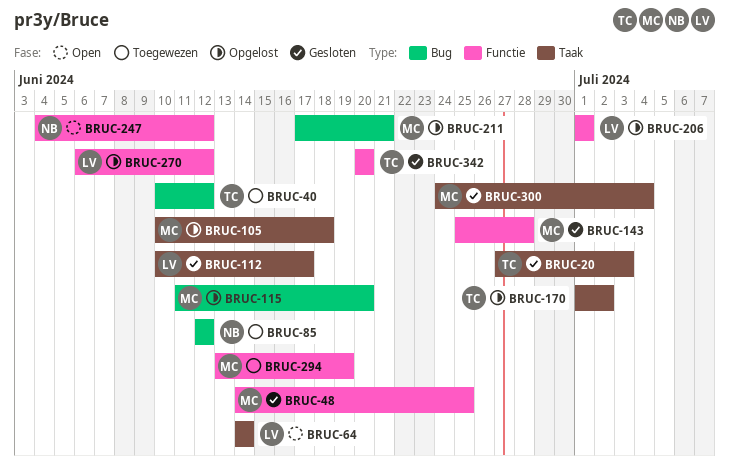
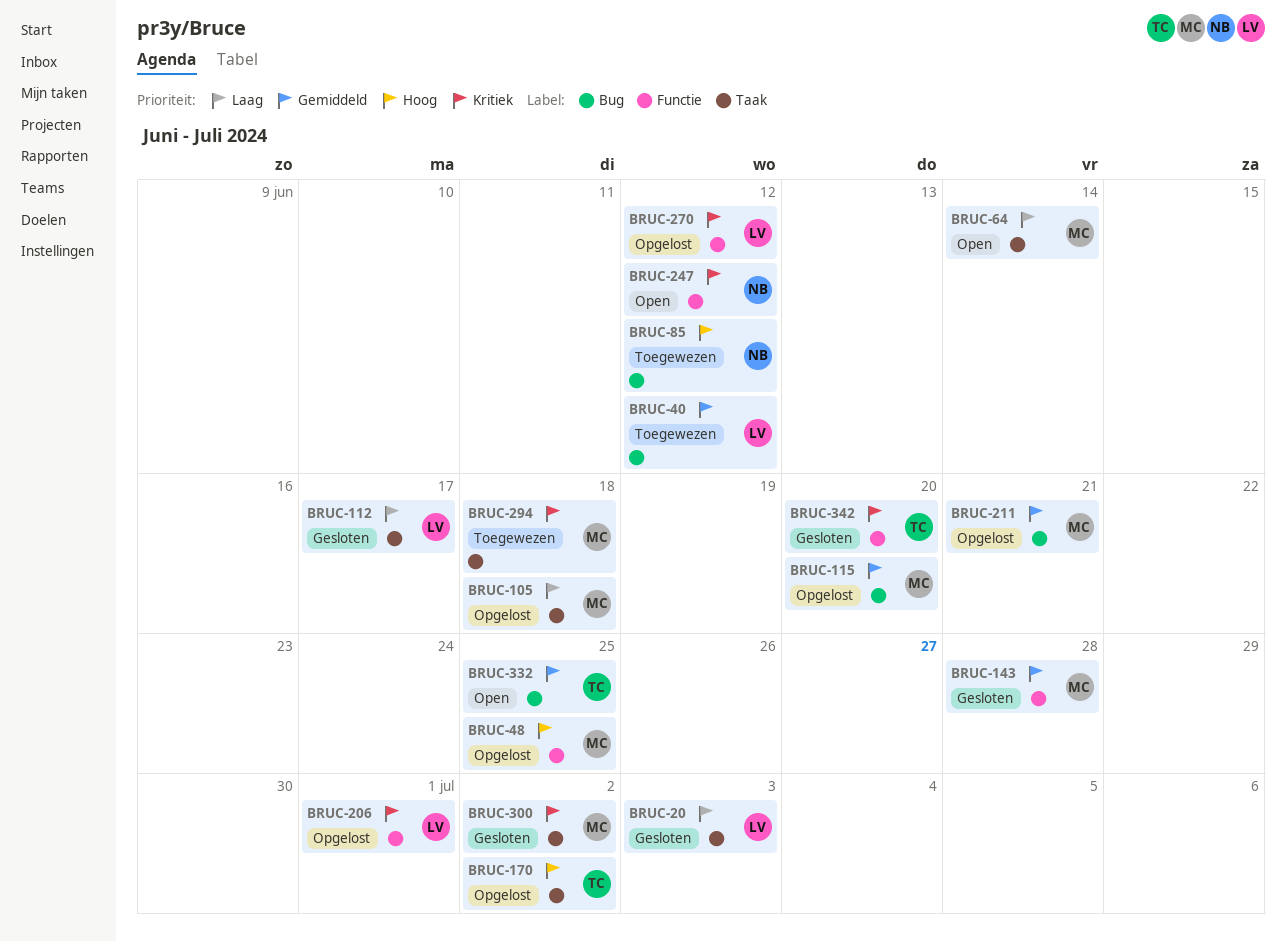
BRUC-20, owner: TC -> LV
BRUC-40, owner: TC -> LV
BRUC-48, status: Gesloten -> Opgelost
BRUC-64, owner: LV -> MC
BRUC-294, label: Functie -> Taak
BRUC-294, due: Jun 19 -> Jun 18
BRUC-300, due: Jul 4 -> Jul 2
BRUC-332: none -> present

